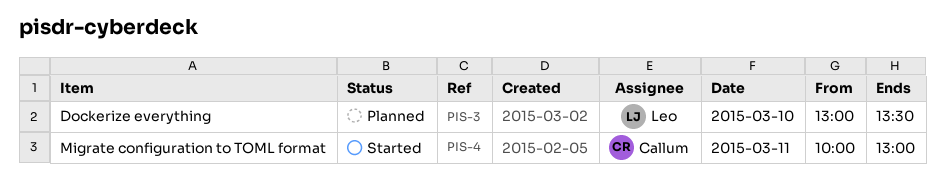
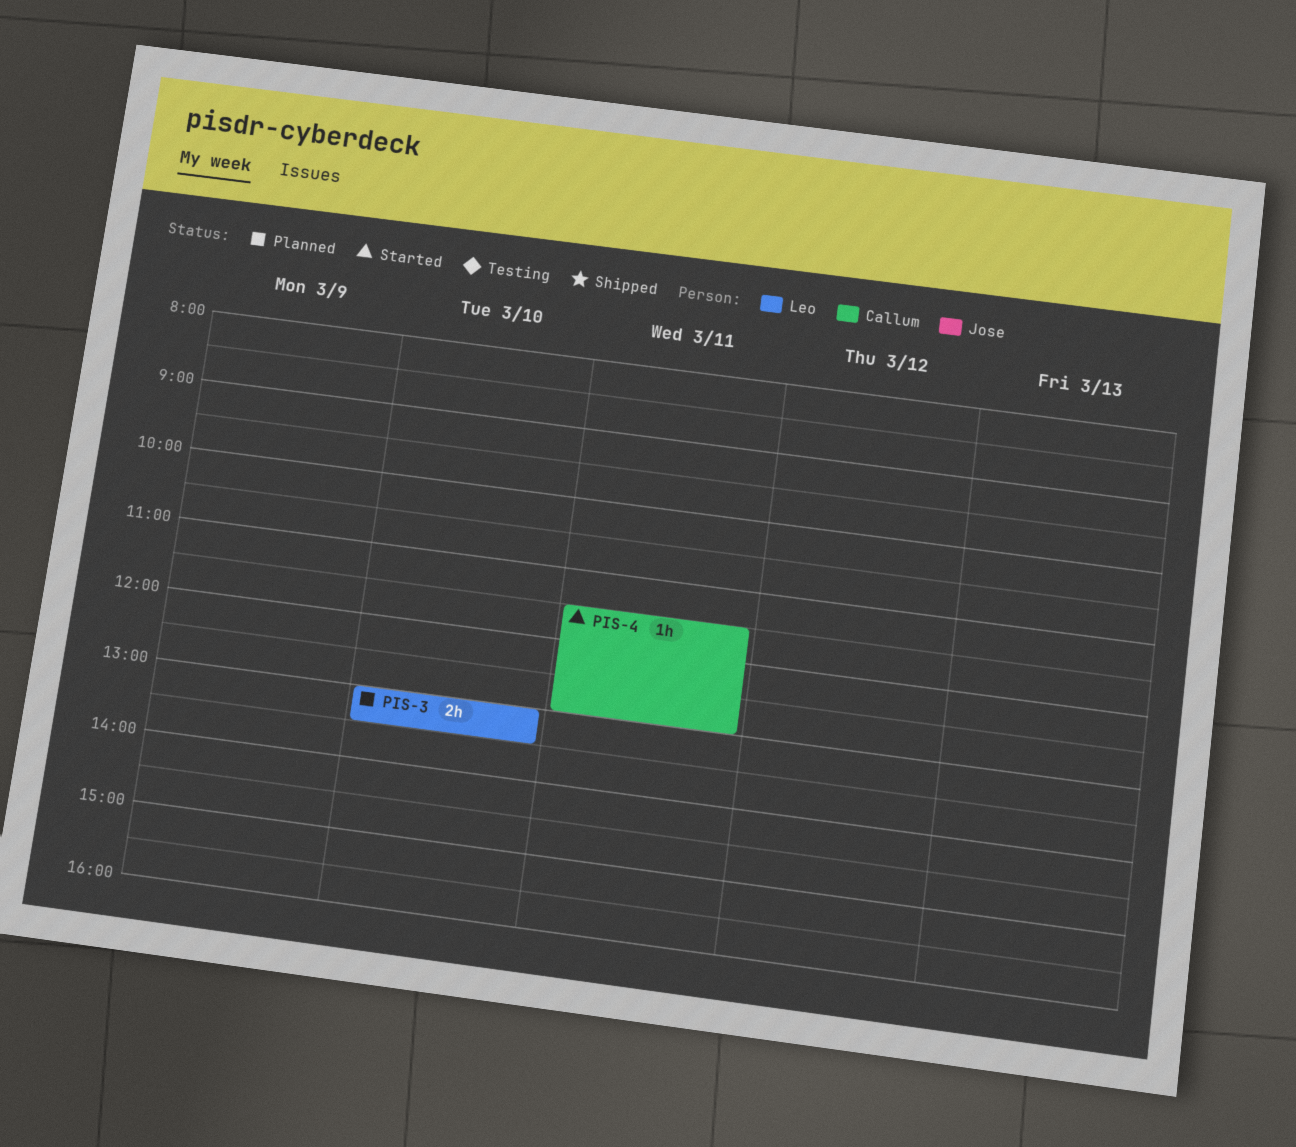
PIS-4, begins: 10:00 -> 11:30

